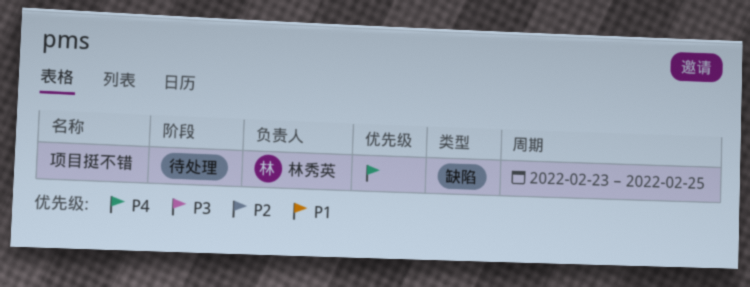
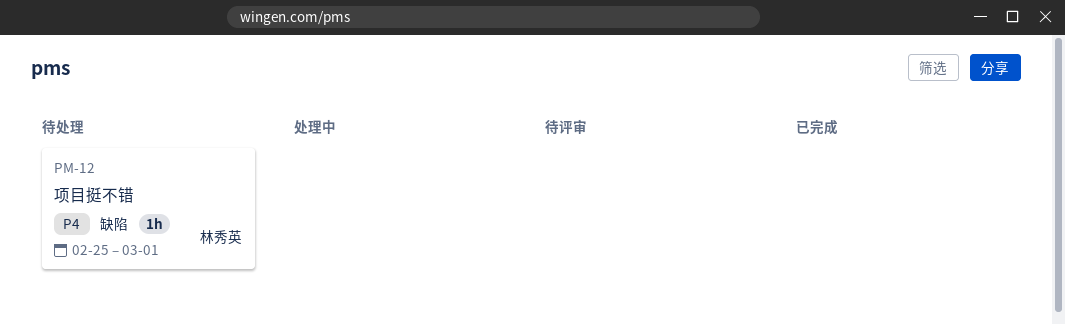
项目挺不错, start: Feb 23 -> Feb 25
项目挺不错, due: Feb 25 -> Mar 1

